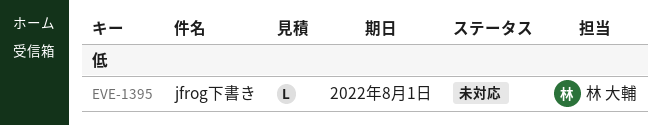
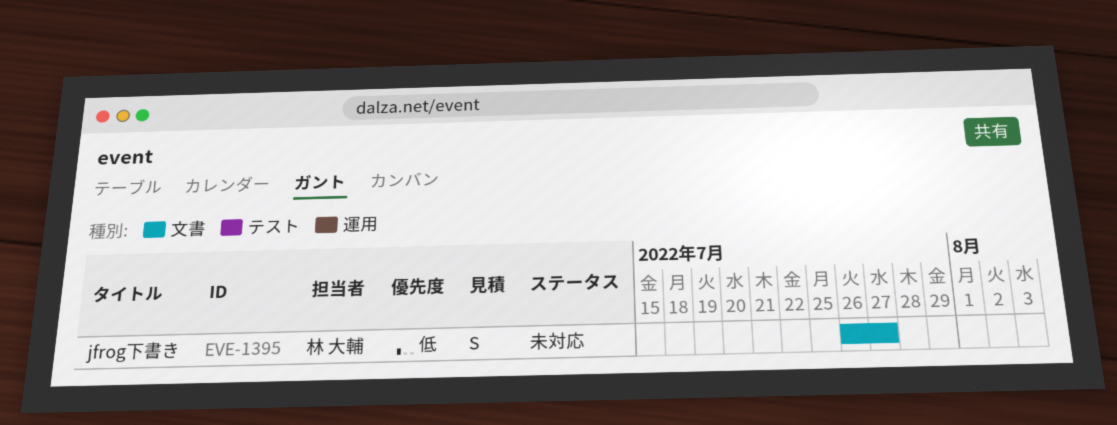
EVE-1395, estimate: L -> S
EVE-1395, due: Aug 1 -> Jul 27

